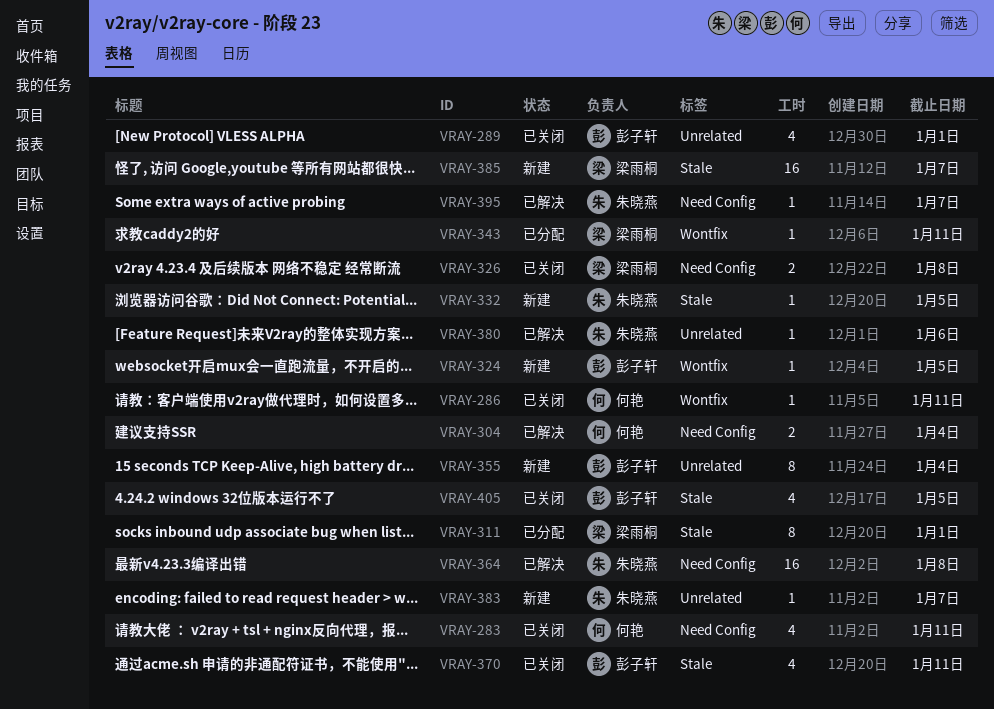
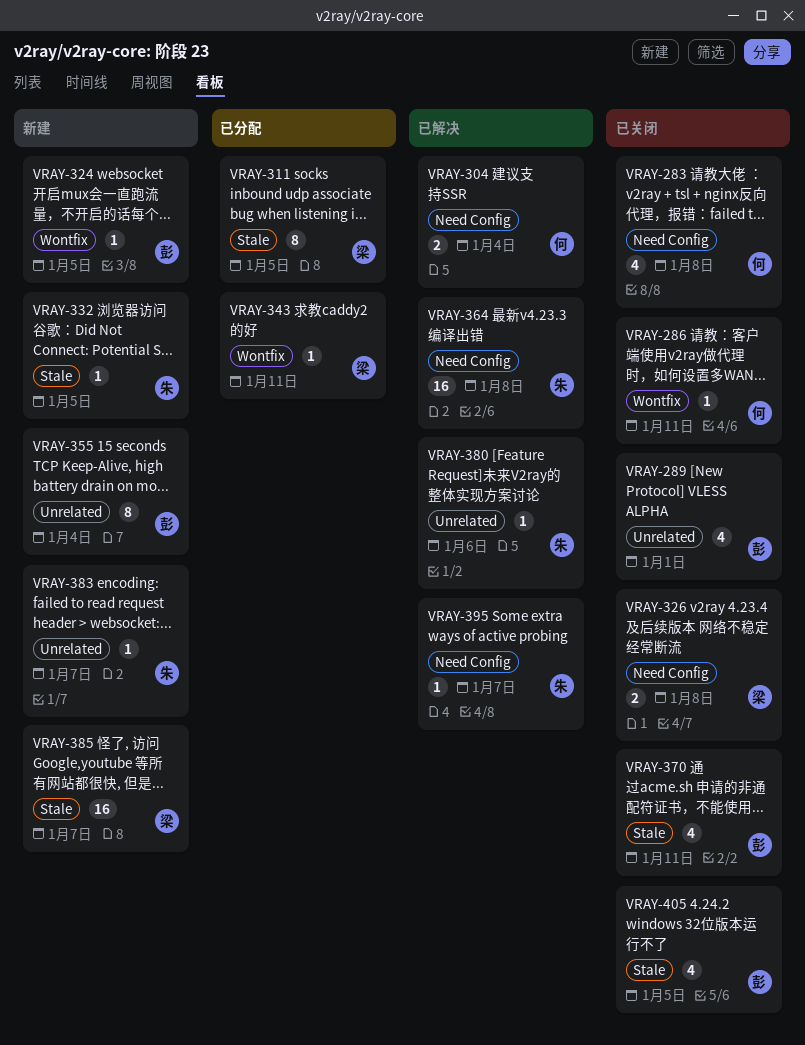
VRAY-283, due: Jan 11 -> Jan 8
VRAY-311, due: Jan 1 -> Jan 5

